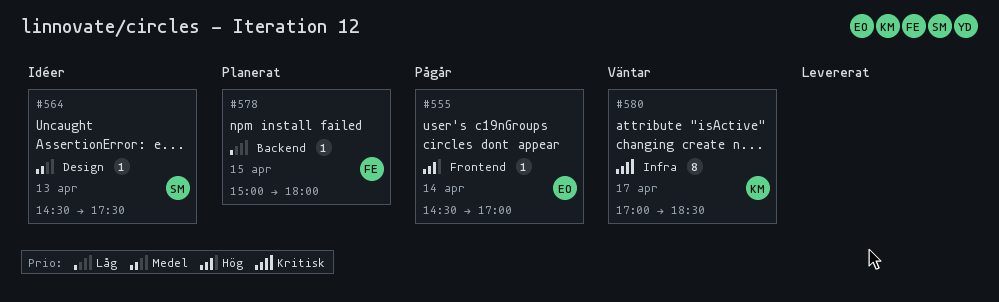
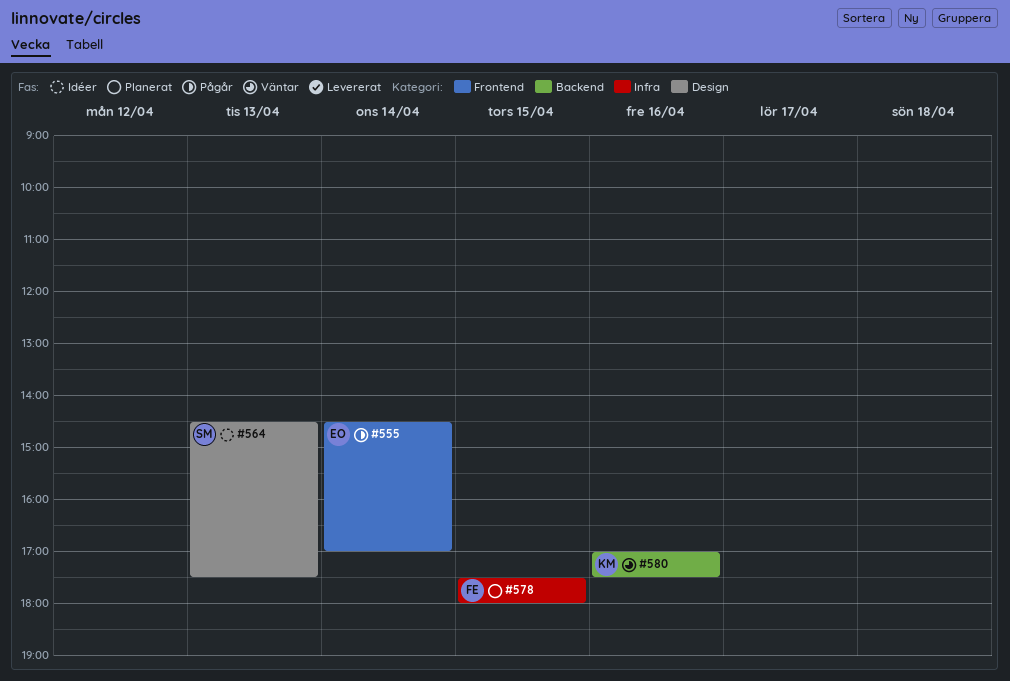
#578, label: Backend -> Infra
#578, begins: 15:00 -> 17:30
#580, label: Infra -> Backend
#580, day: Apr 17 -> Apr 16
#580, ends: 18:30 -> 17:30

